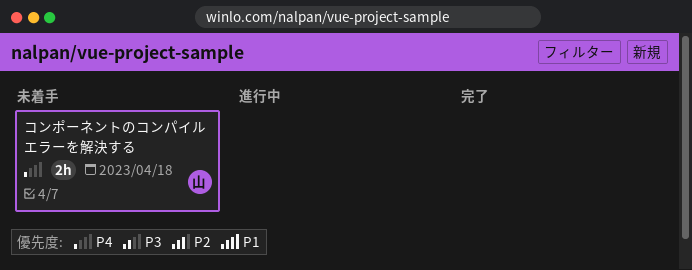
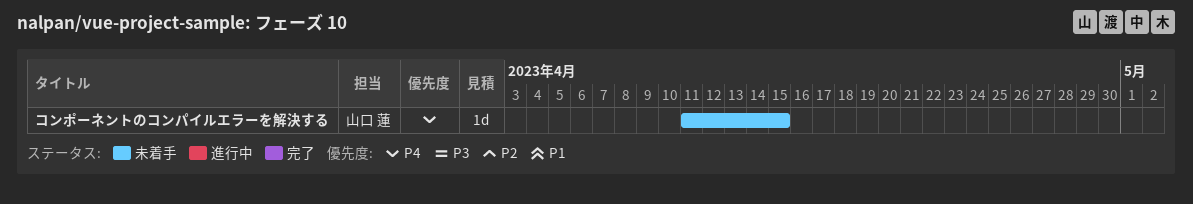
コンポーネントのコンパイルエラーを解決する, estimate: 2h -> 1d
コンポーネントのコンパイルエラーを解決する, due: Apr 18 -> Apr 15

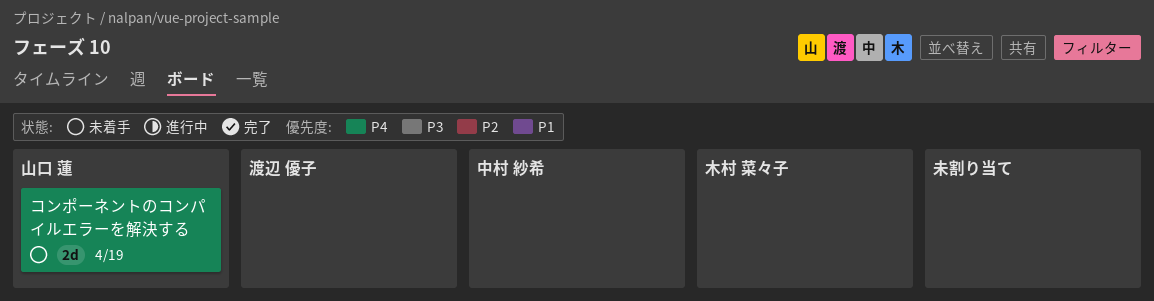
コンポーネントのコンパイルエラーを解決する, estimate: 1d -> 2d
コンポーネントのコンパイルエラーを解決する, due: Apr 15 -> Apr 19

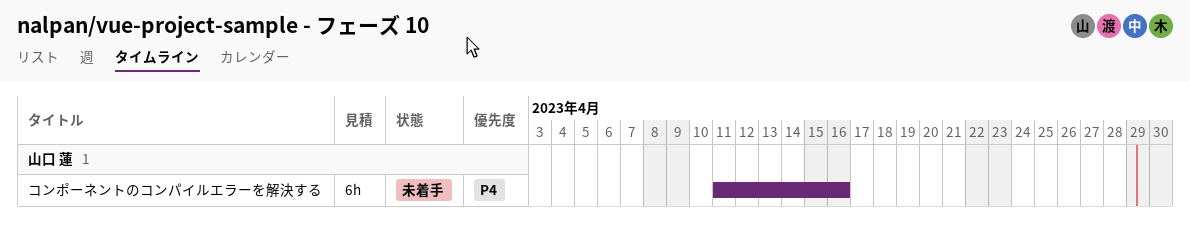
コンポーネントのコンパイルエラーを解決する, estimate: 2d -> 6h
コンポーネントのコンパイルエラーを解決する, due: Apr 19 -> Apr 16

